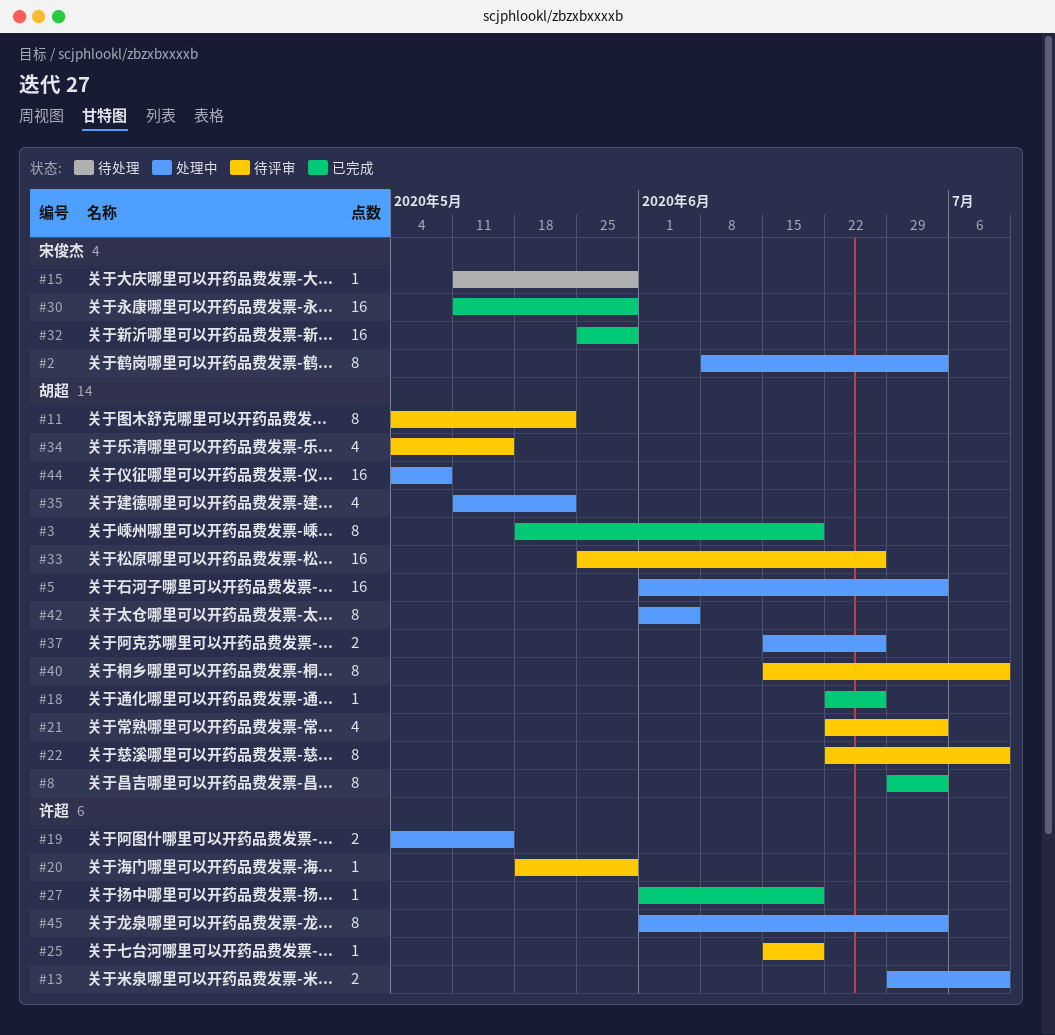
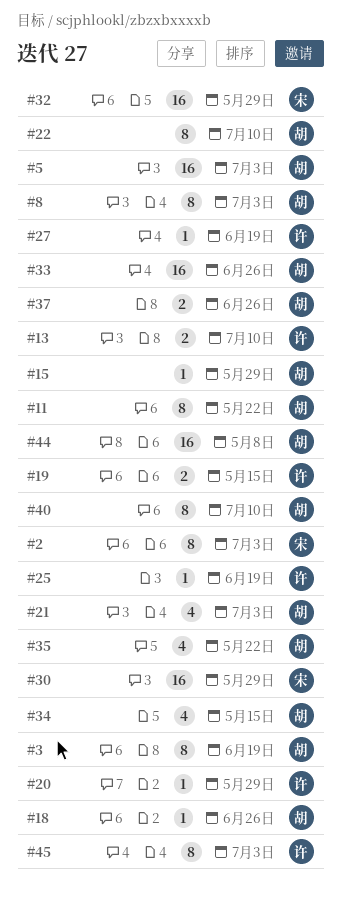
#15, owner: 宋俊杰 -> 胡超
#42: present -> none

